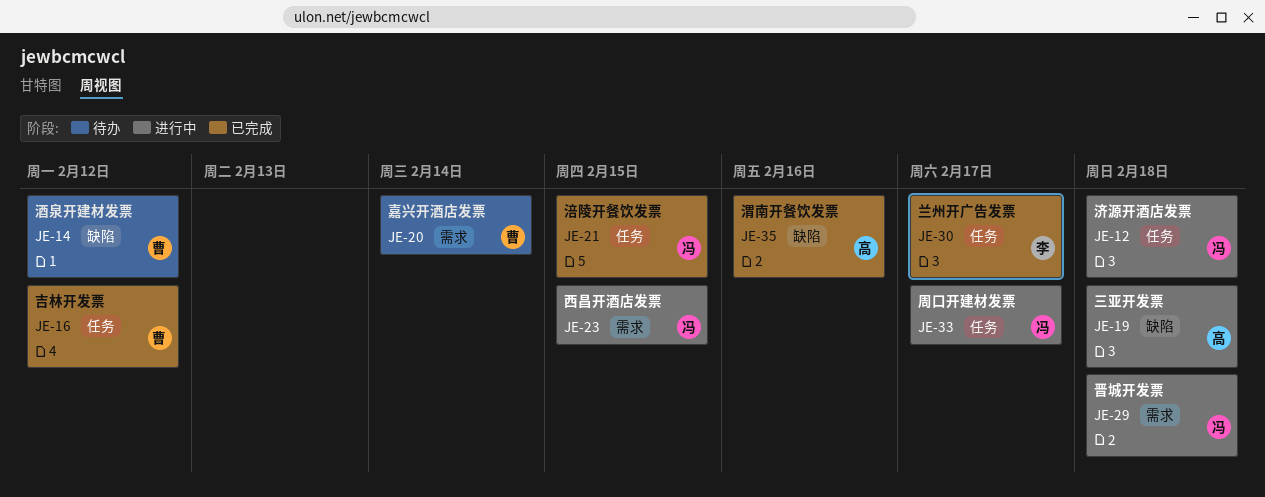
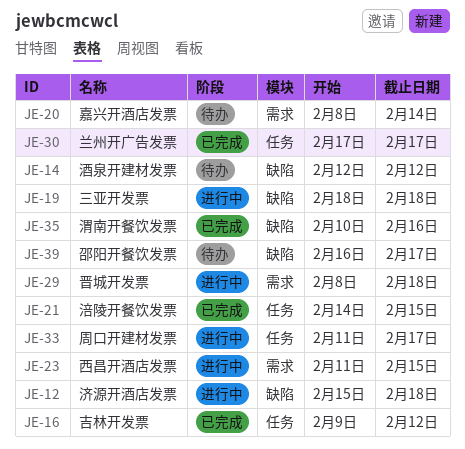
JE-12, label: 任务 -> 缺陷
JE-39: none -> present

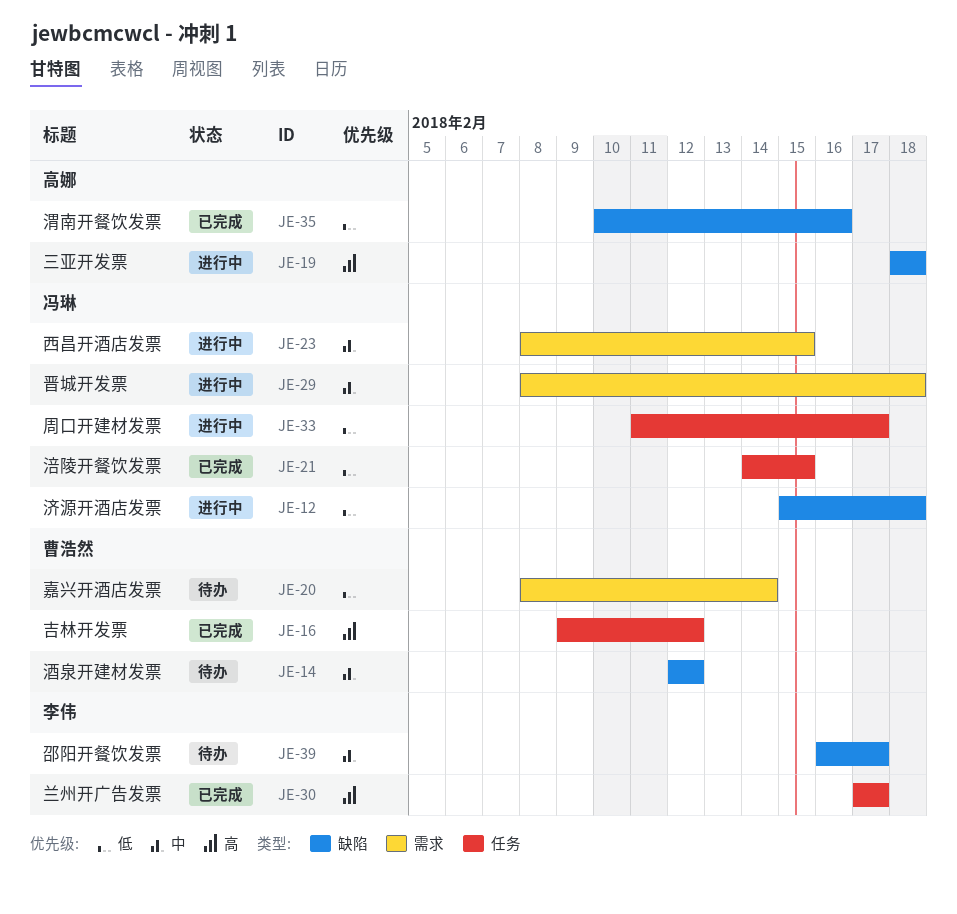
JE-23, start: Feb 11 -> Feb 8

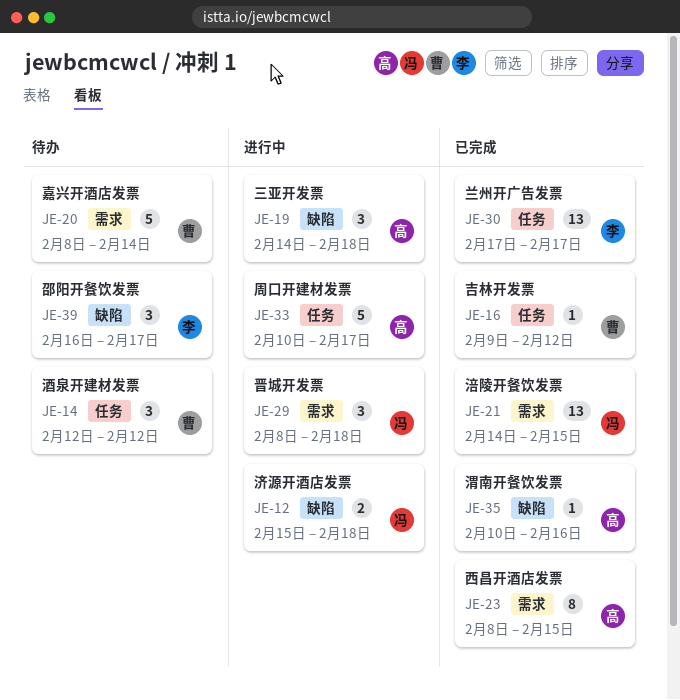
JE-14, label: 缺陷 -> 任务
JE-19, start: Feb 18 -> Feb 14
JE-21, label: 任务 -> 需求
JE-23, status: 进行中 -> 已完成
JE-23, owner: 冯琳 -> 高娜
JE-33, owner: 冯琳 -> 高娜
JE-33, start: Feb 11 -> Feb 10

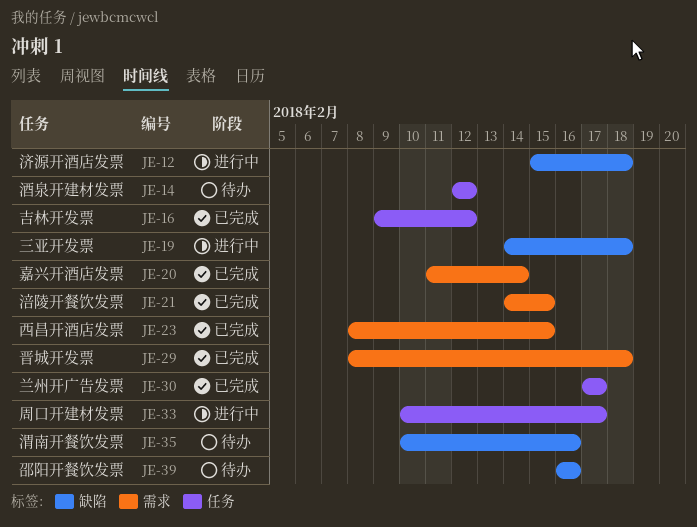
JE-20, status: 待办 -> 已完成
JE-20, start: Feb 8 -> Feb 11
JE-29, status: 进行中 -> 已完成
JE-35, status: 已完成 -> 待办
JE-39, due: Feb 17 -> Feb 16

